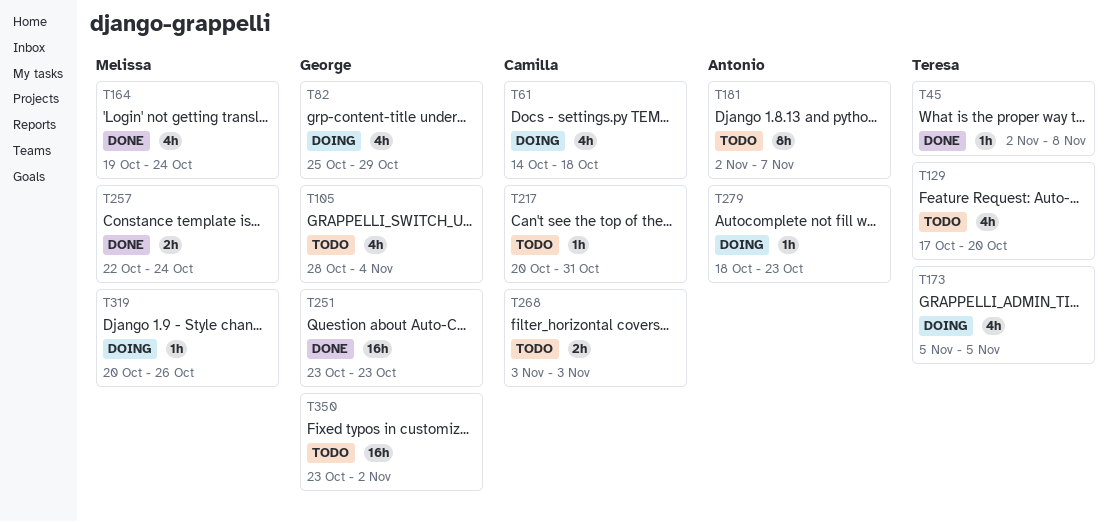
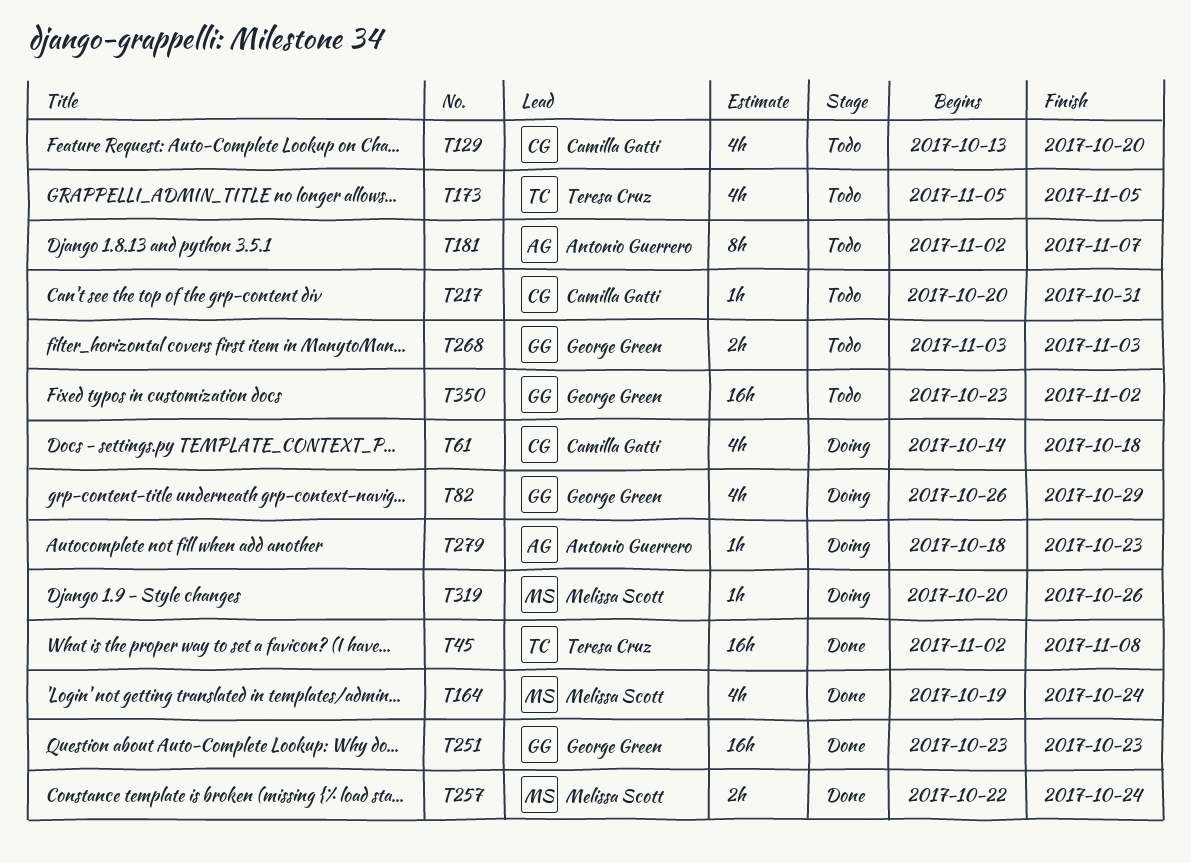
T45, estimate: 1h -> 16h
T82, start: Oct 25 -> Oct 26
T105: present -> none
T129, owner: Teresa Cruz -> Camilla Gatti
T129, start: Oct 17 -> Oct 13
T173, status: Doing -> Todo
T268, owner: Camilla Gatti -> George Green

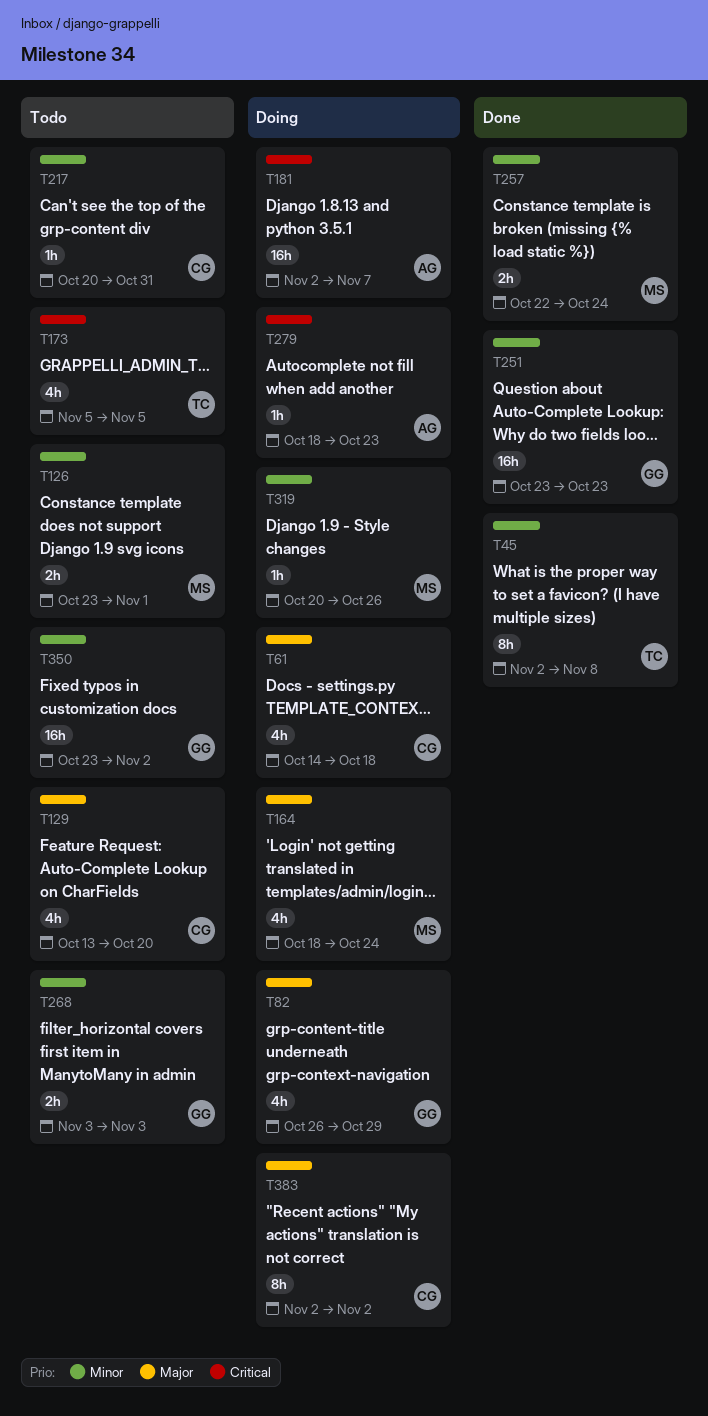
T45, estimate: 16h -> 8h
T126: none -> present
T164, status: Done -> Doing
T164, start: Oct 19 -> Oct 18
T181, status: Todo -> Doing
T181, estimate: 8h -> 16h
T383: none -> present

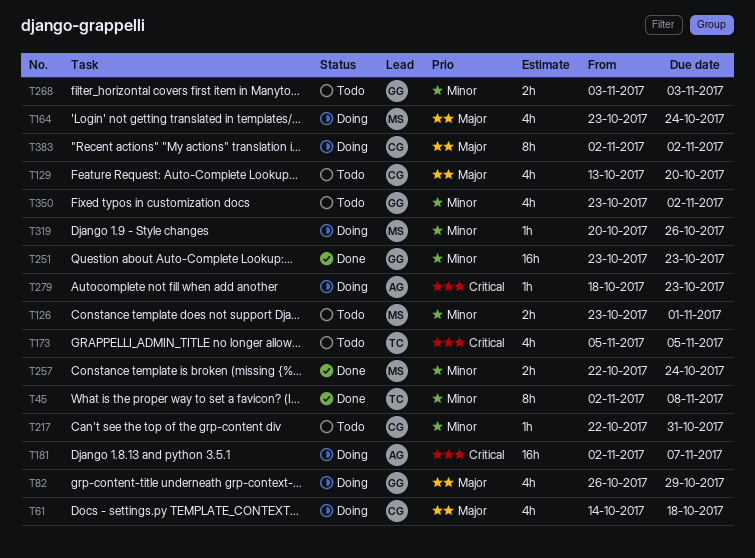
T164, start: Oct 18 -> Oct 23
T217, start: Oct 20 -> Oct 22
T350, estimate: 16h -> 4h

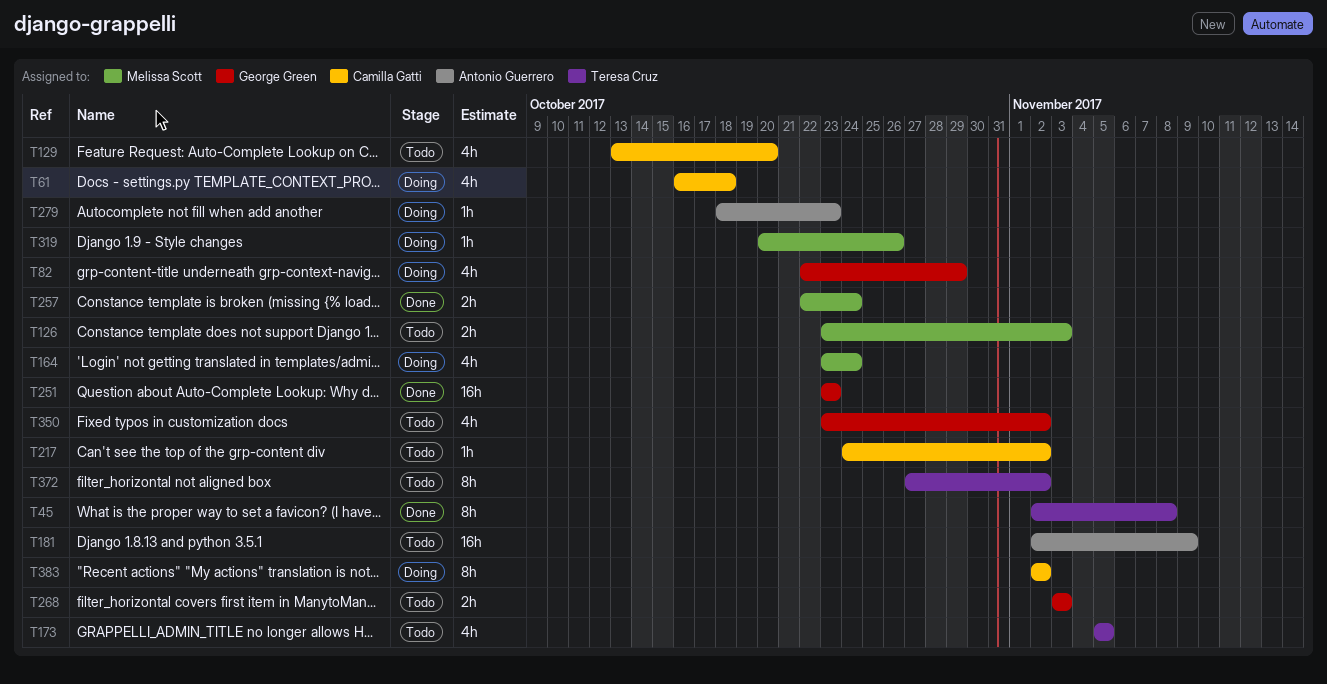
T61, start: Oct 14 -> Oct 16
T82, start: Oct 26 -> Oct 22
T126, due: Nov 1 -> Nov 3
T181, status: Doing -> Todo
T181, due: Nov 7 -> Nov 9
T217, start: Oct 22 -> Oct 24
T217, due: Oct 31 -> Nov 2
T372: none -> present

